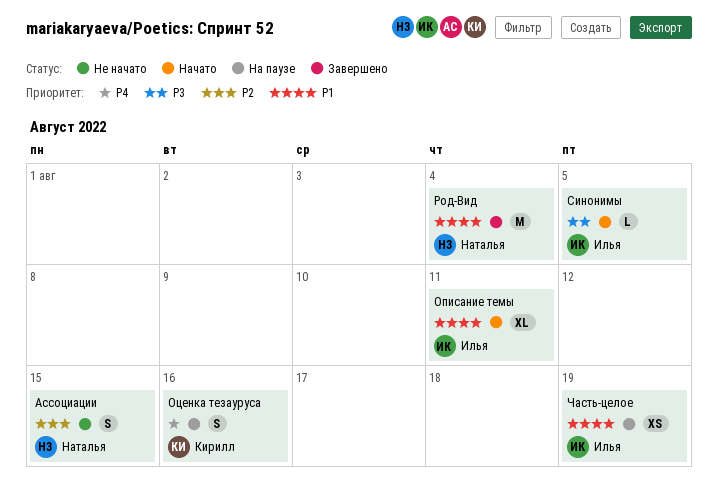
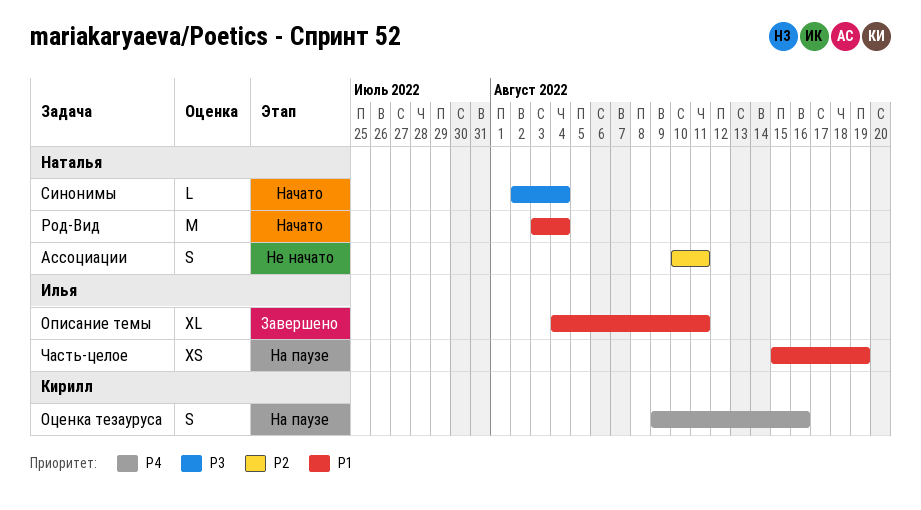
Ассоциации, due: Aug 15 -> Aug 11
Описание темы, status: Начато -> Завершено
Род-Вид, status: Завершено -> Начато
Синонимы, owner: Илья -> Наталья
Синонимы, due: Aug 5 -> Aug 4

